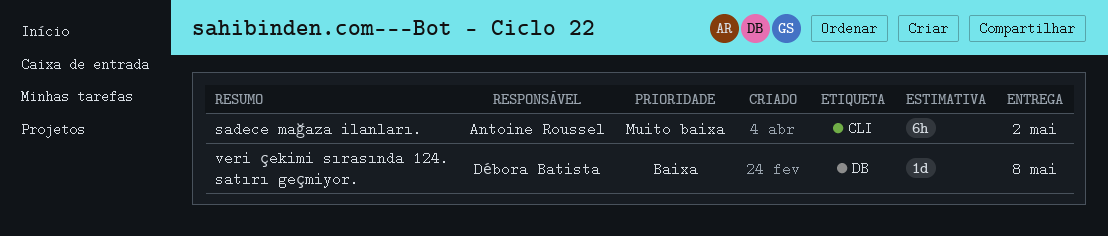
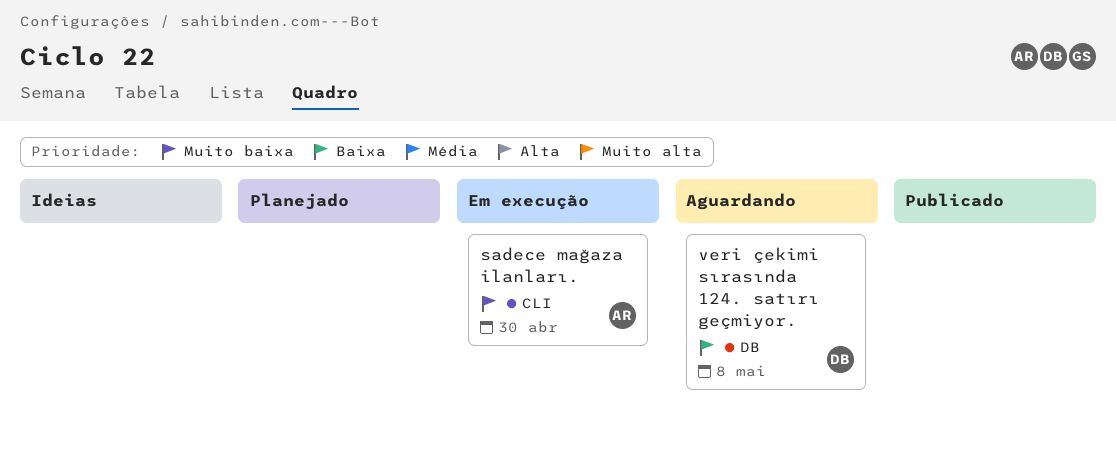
sadece mağaza ilanları., due: May 2 -> Apr 30

